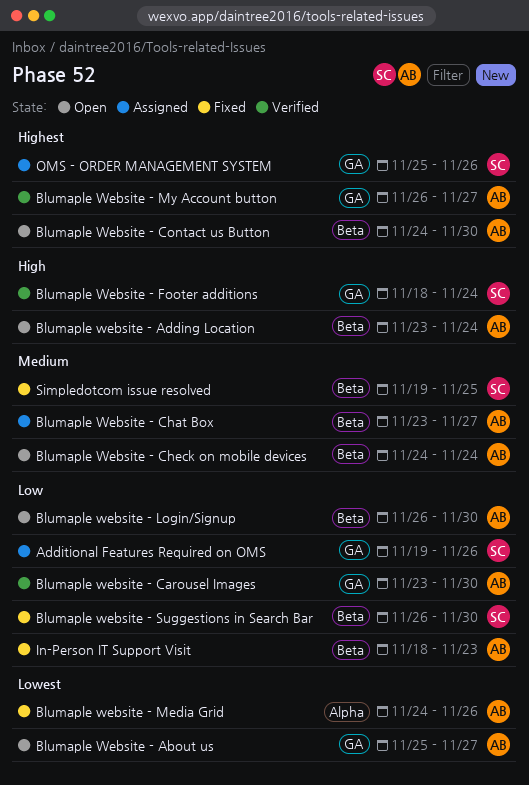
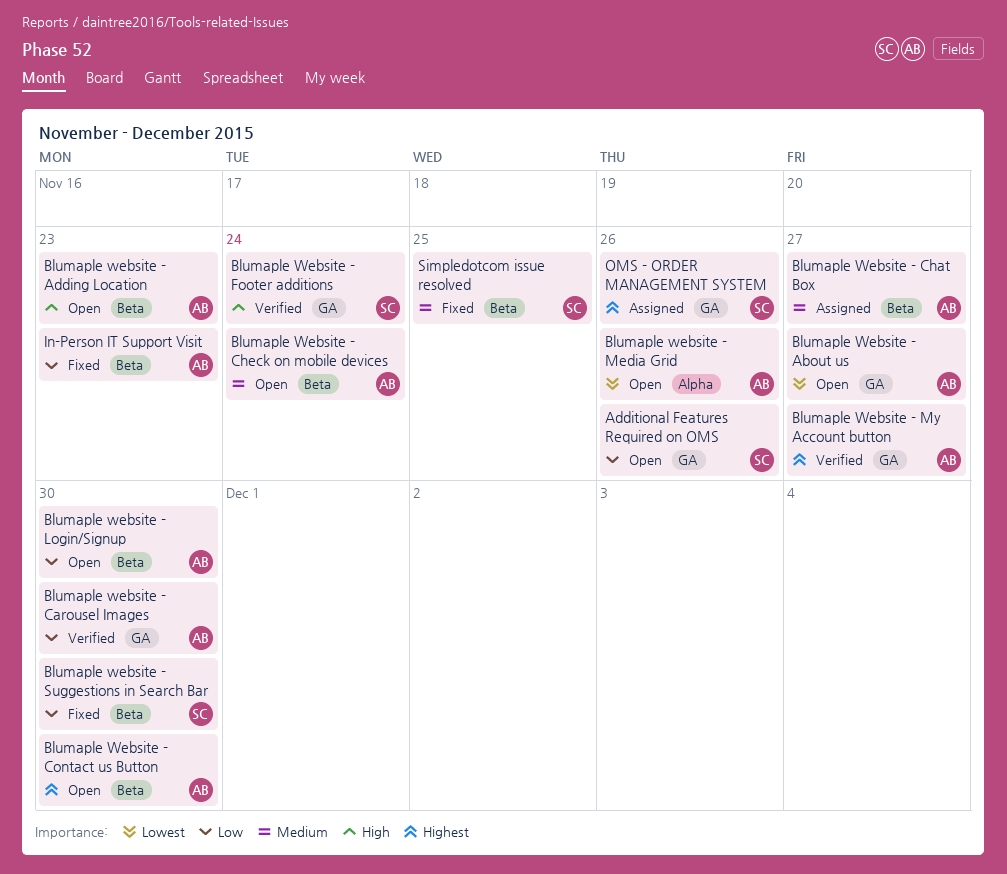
Additional Features Required on OMS, status: Assigned -> Open
Blumaple website - Adding Location, due: Nov 24 -> Nov 23
Blumaple website - Media Grid, status: Fixed -> Open

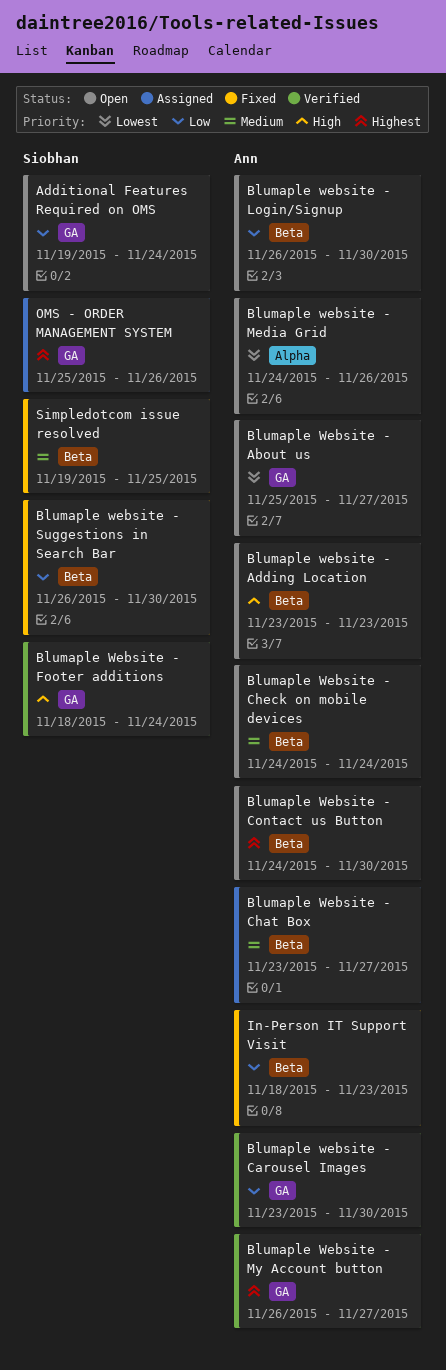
Additional Features Required on OMS, due: Nov 26 -> Nov 24

